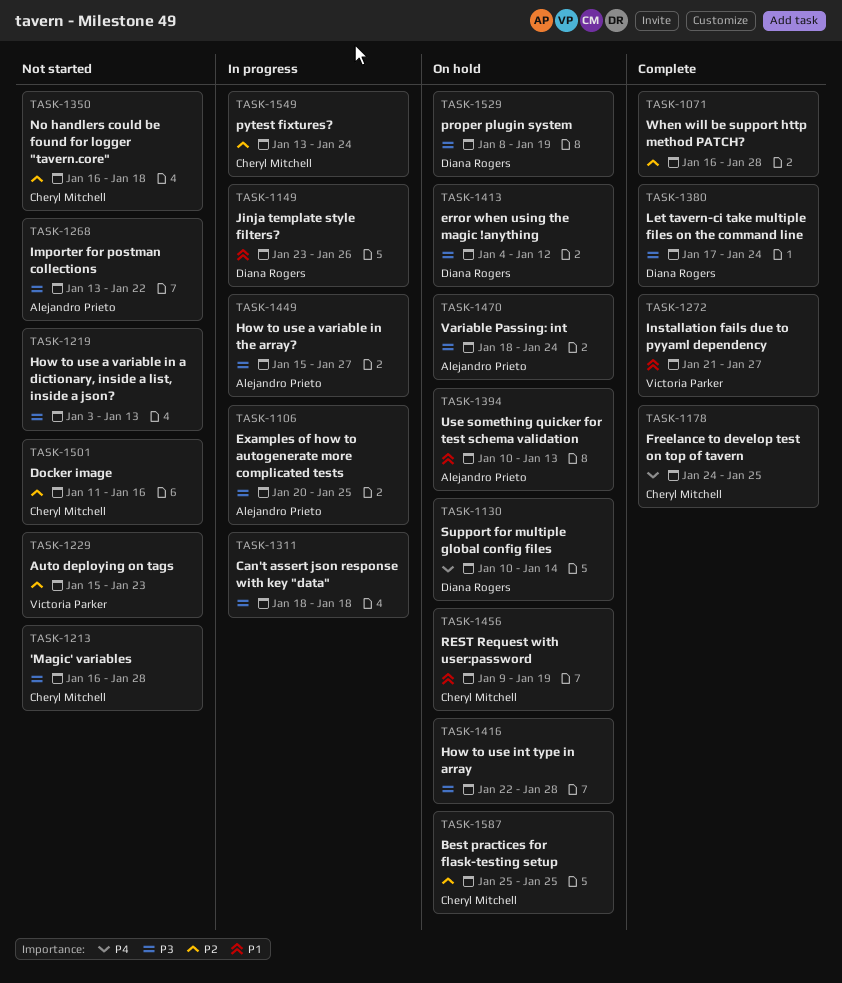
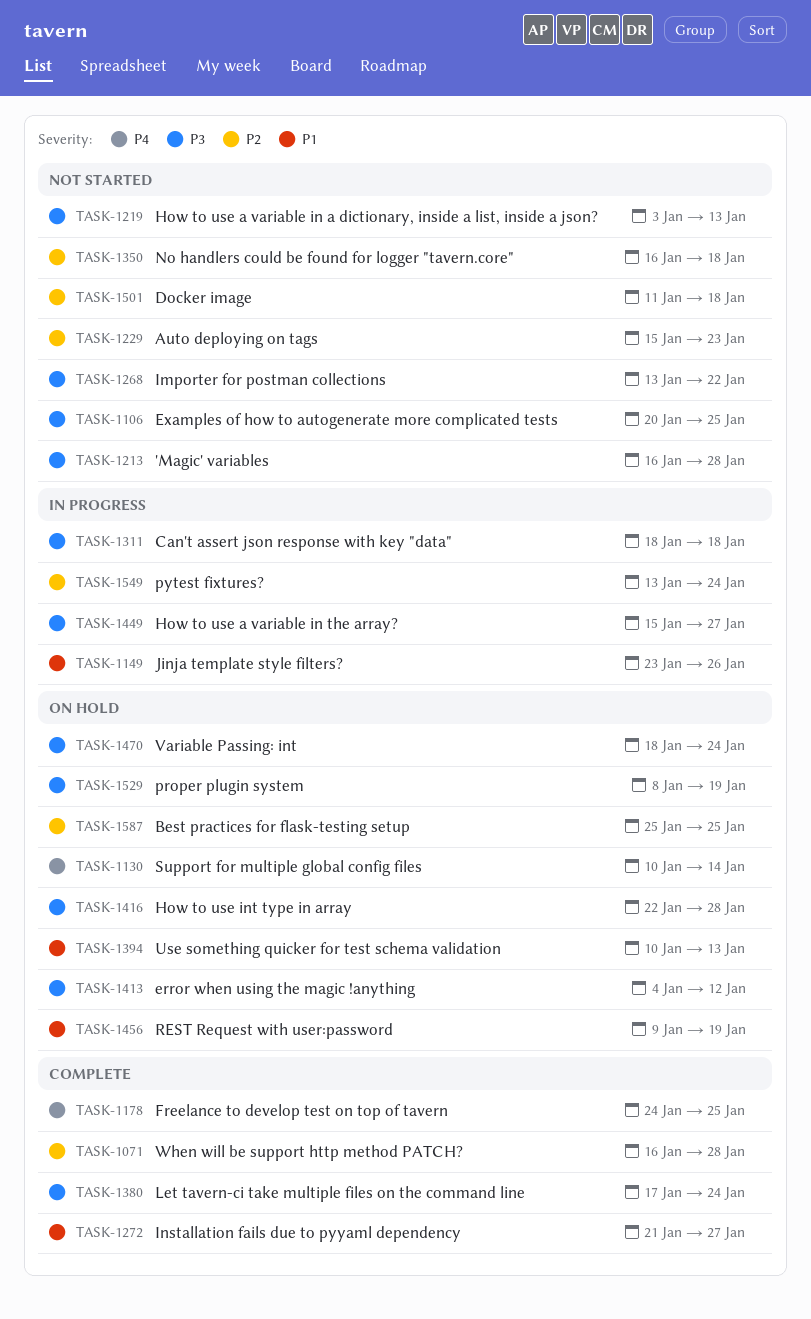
TASK-1106, status: In progress -> Not started
TASK-1501, due: Jan 16 -> Jan 18

